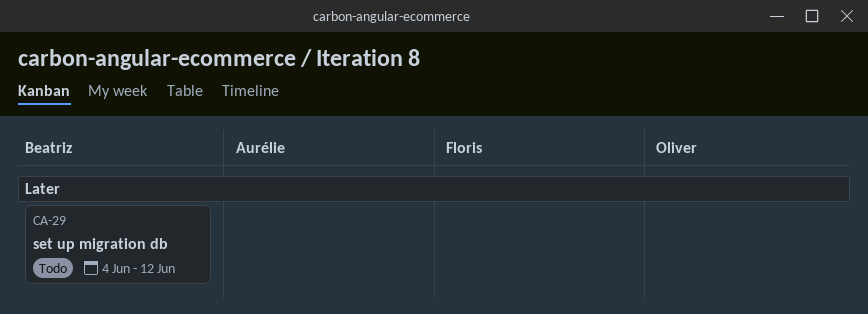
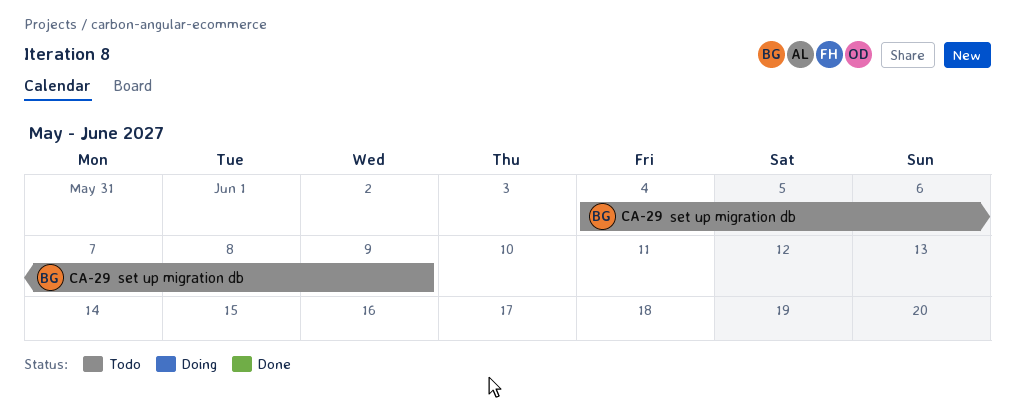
CA-29, due: Jun 12 -> Jun 9

